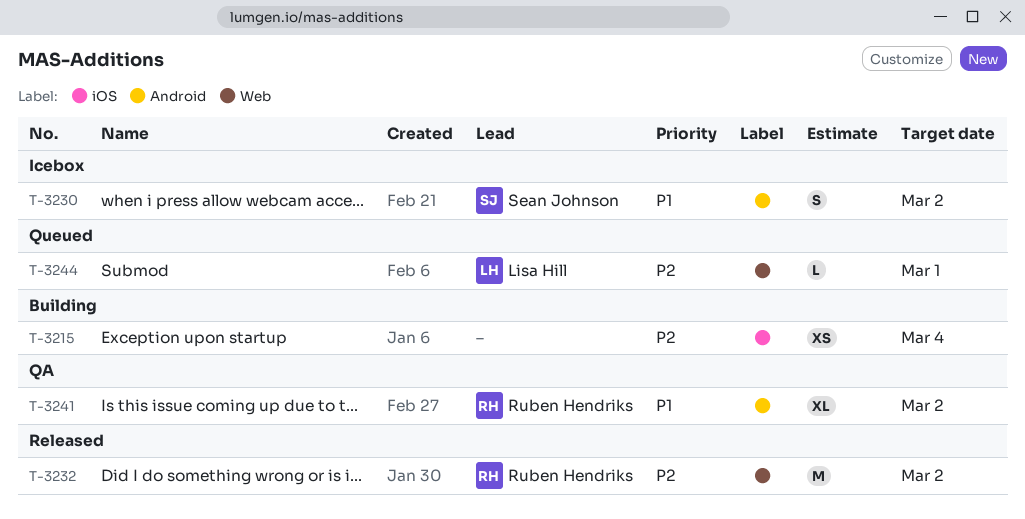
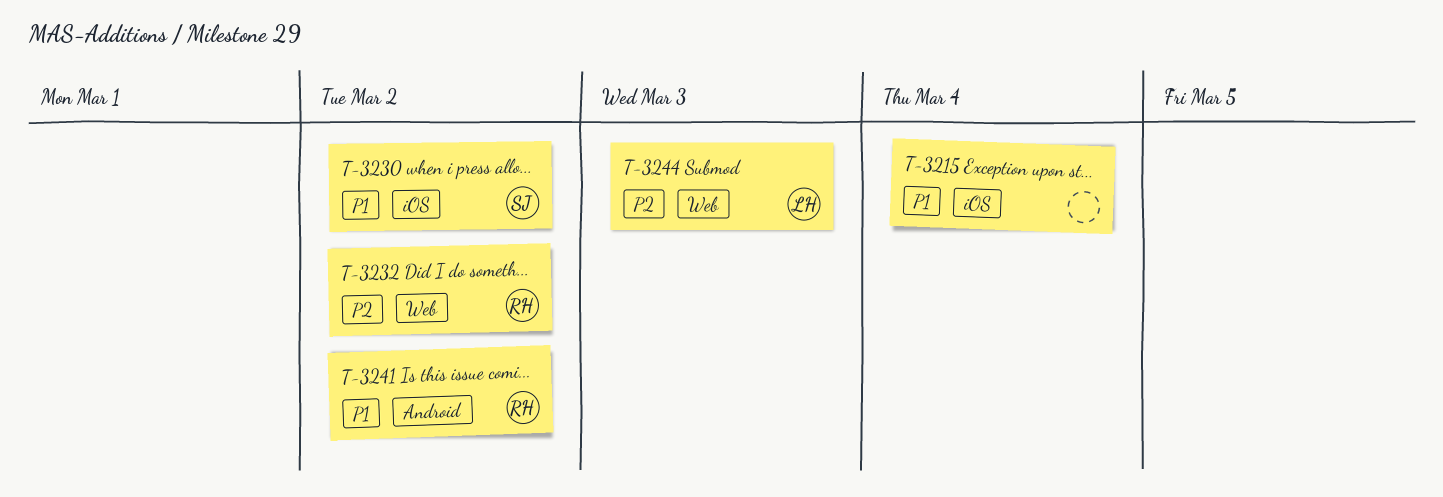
T-3215, priority: P2 -> P1
T-3230, label: Android -> iOS
T-3244, due: Mar 1 -> Mar 3

